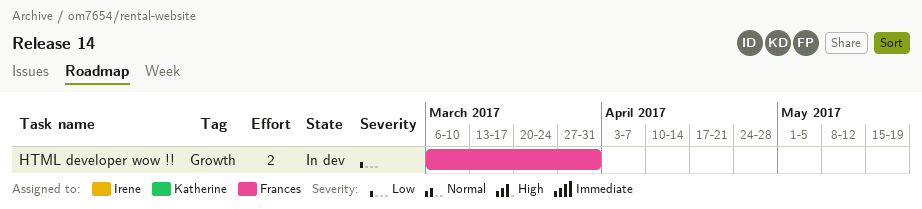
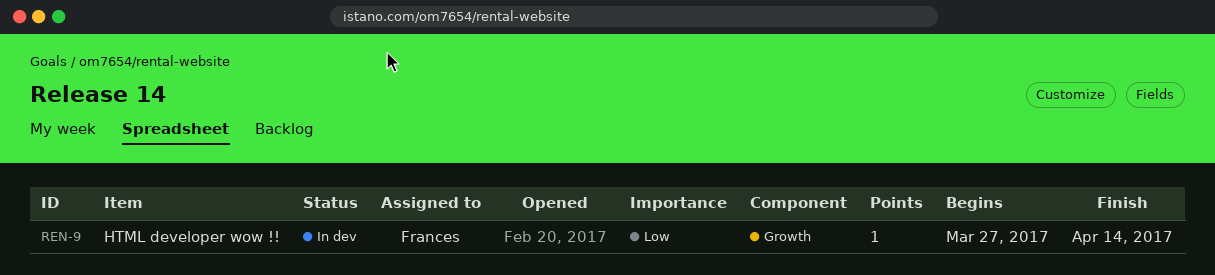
HTML developer wow !!, estimate: 2 -> 1
HTML developer wow !!, start: Mar 6 -> Mar 27
HTML developer wow !!, due: Mar 31 -> Apr 14

